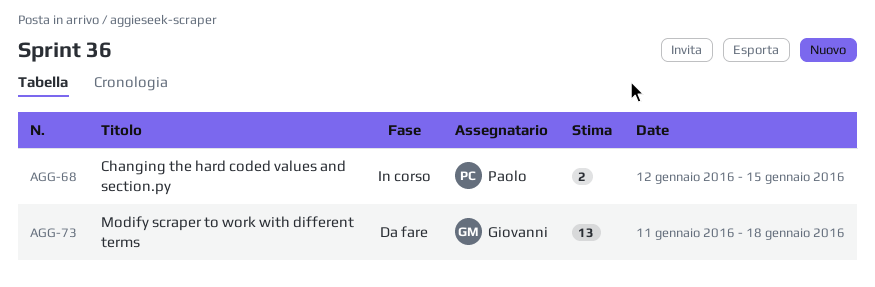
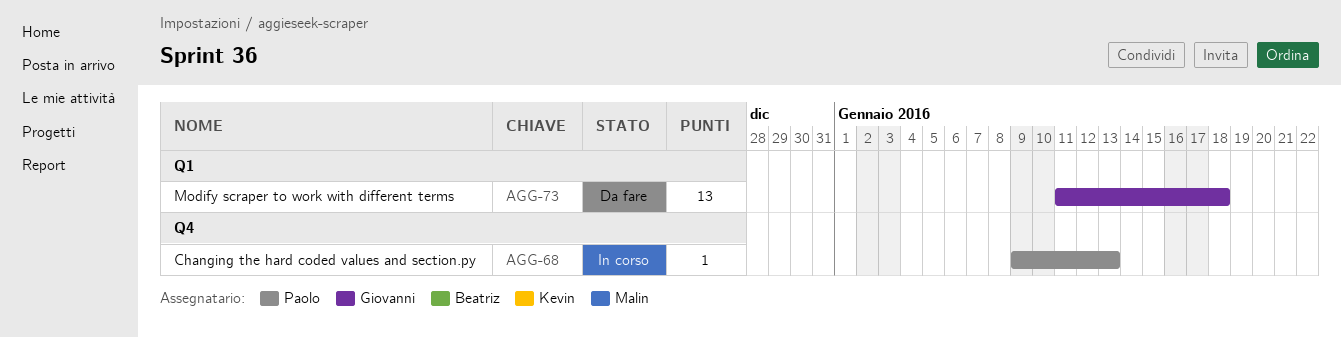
AGG-68, estimate: 2 -> 1
AGG-68, start: Jan 12 -> Jan 9
AGG-68, due: Jan 15 -> Jan 13

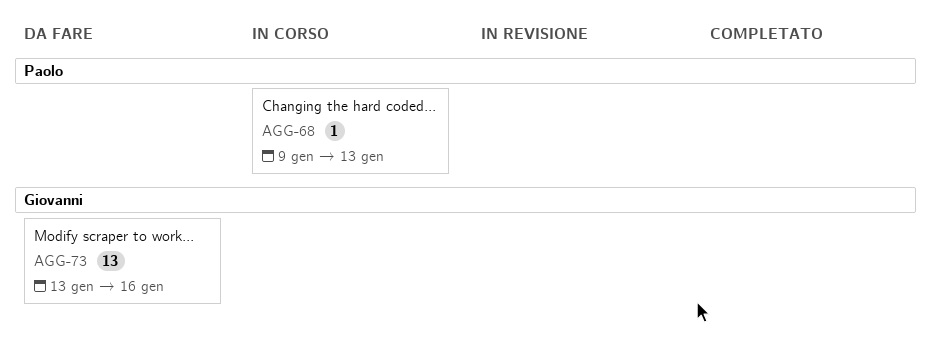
AGG-73, start: Jan 11 -> Jan 13
AGG-73, due: Jan 18 -> Jan 16

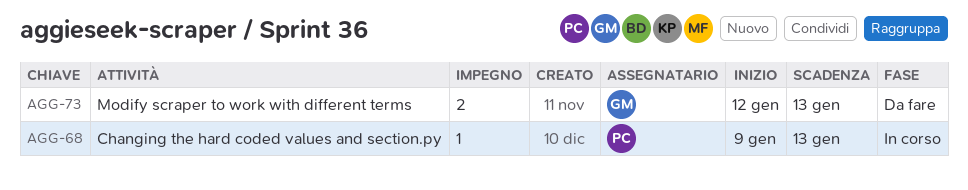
AGG-73, estimate: 13 -> 2
AGG-73, start: Jan 13 -> Jan 12
AGG-73, due: Jan 16 -> Jan 13

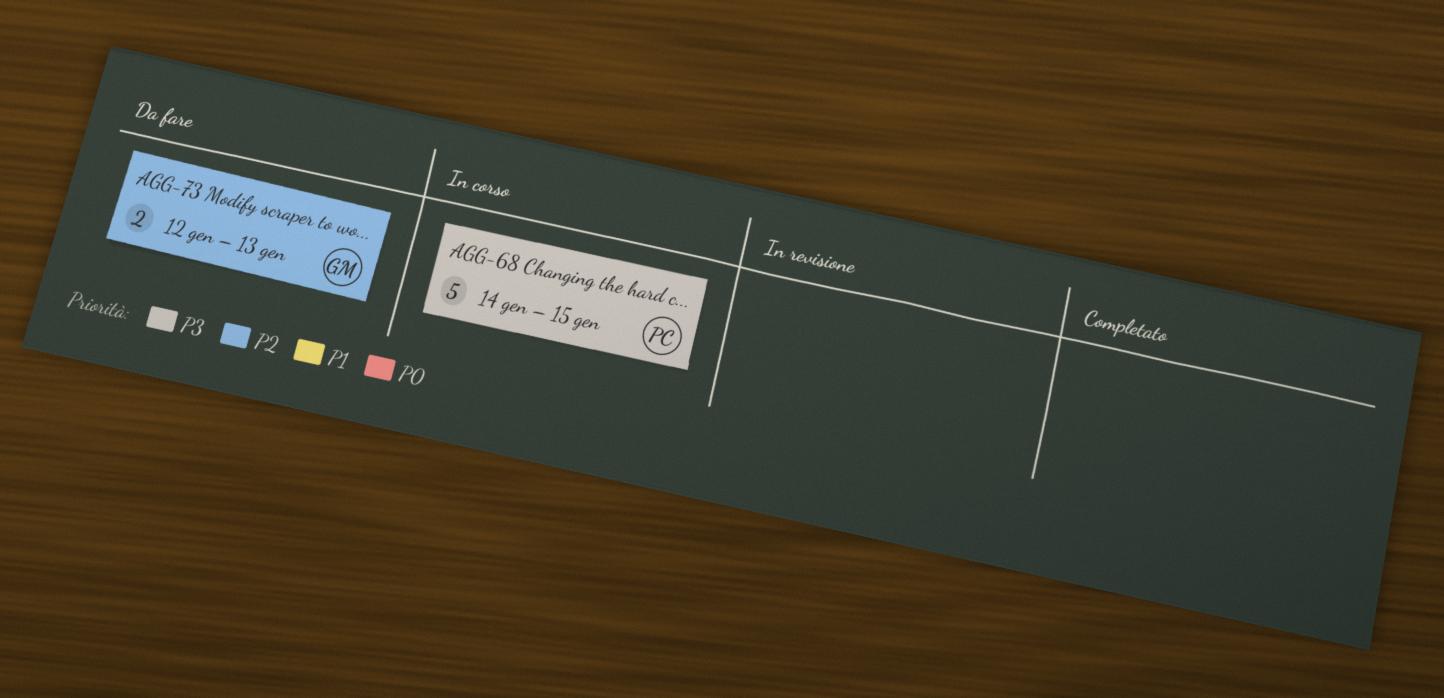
AGG-68, estimate: 1 -> 5
AGG-68, start: Jan 9 -> Jan 14
AGG-68, due: Jan 13 -> Jan 15

